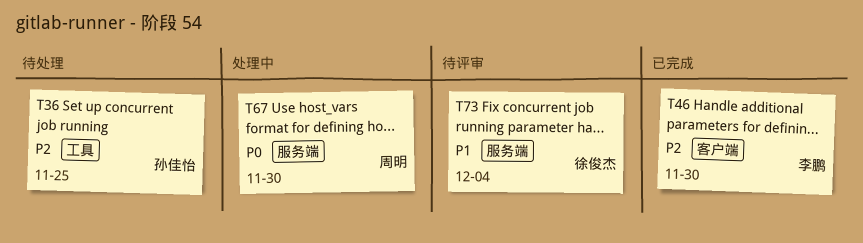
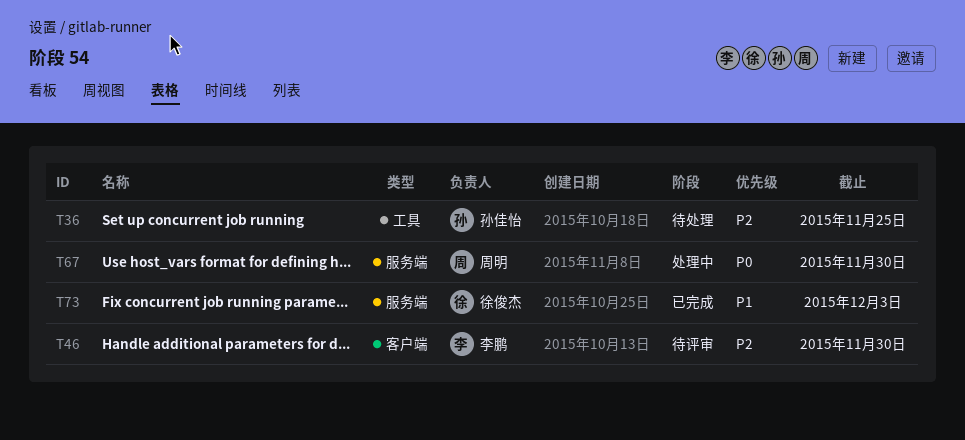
T46, status: 已完成 -> 待评审
T73, status: 待评审 -> 已完成
T73, due: Dec 4 -> Dec 3

